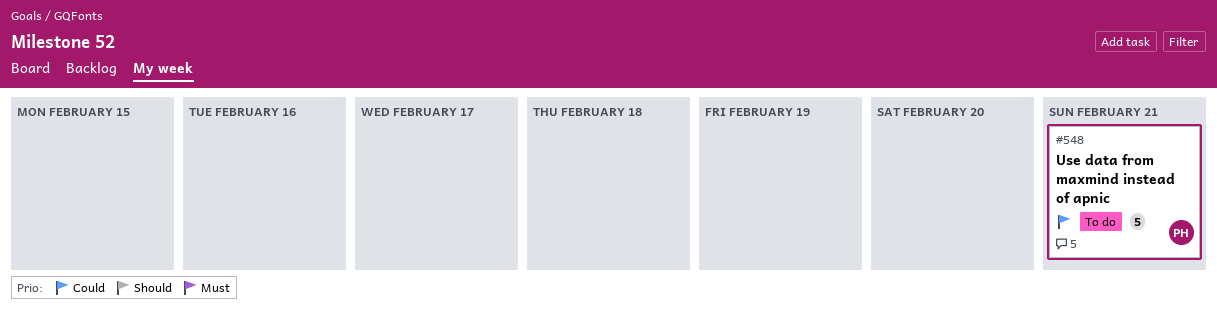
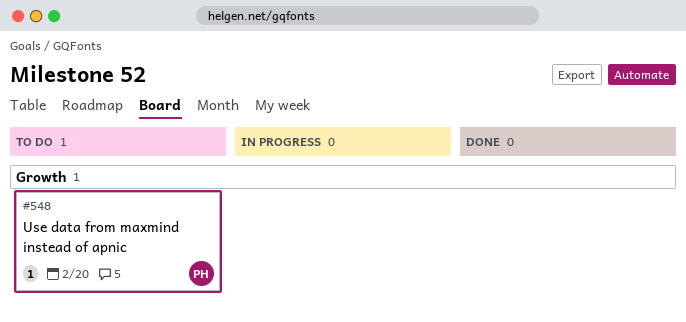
#548, estimate: 5 -> 1
#548, due: Feb 21 -> Feb 20

